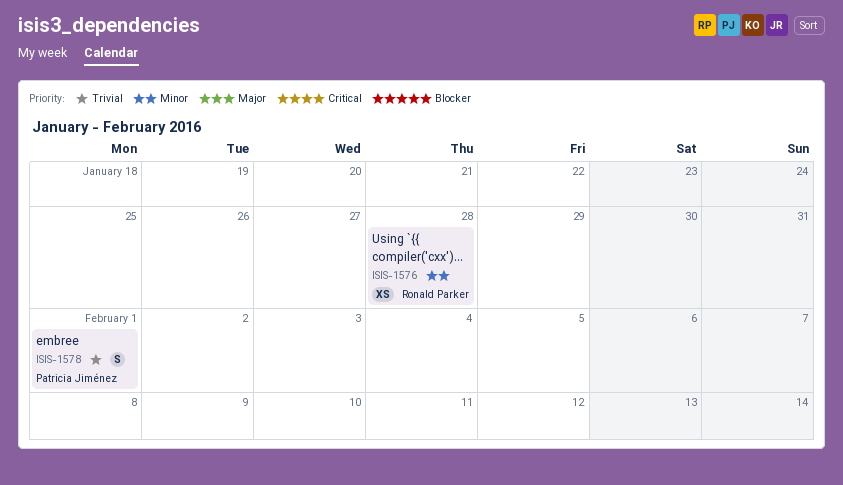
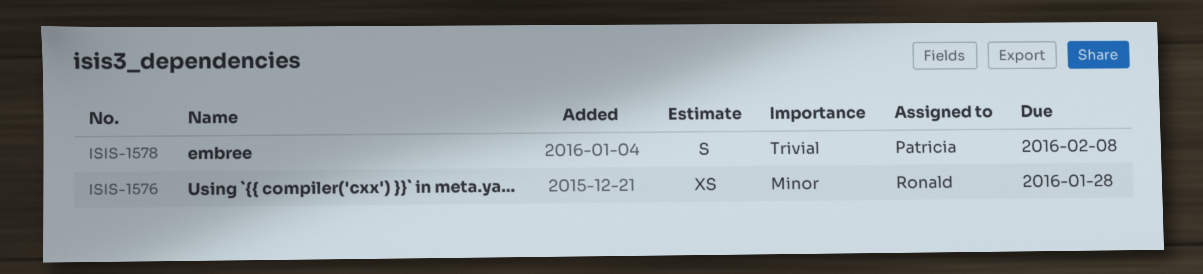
ISIS-1578, due: Feb 1 -> Feb 8

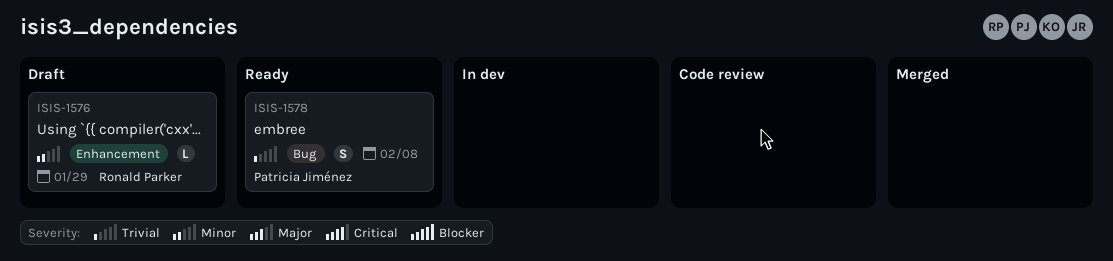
ISIS-1576, estimate: XS -> L
ISIS-1576, due: Jan 28 -> Jan 29

